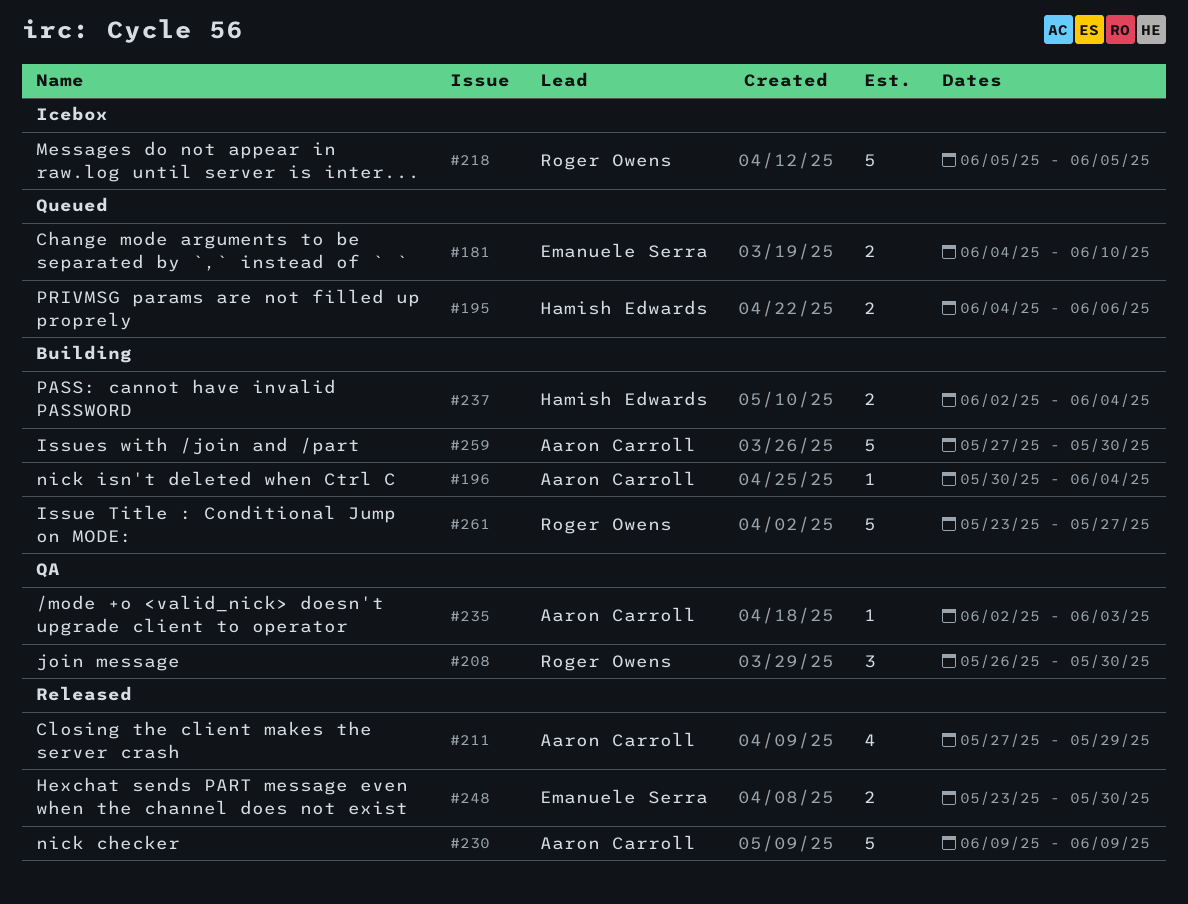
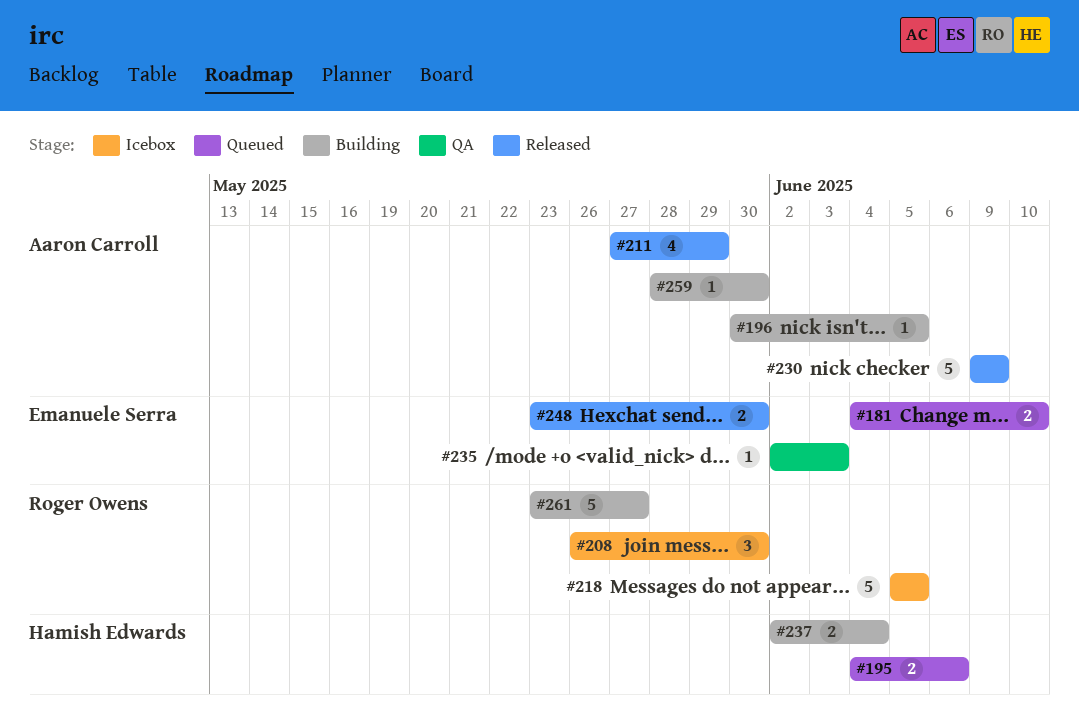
#196, due: Jun 4 -> Jun 5
#208, status: QA -> Icebox
#235, owner: Aaron Carroll -> Emanuele Serra
#259, estimate: 5 -> 1
#259, start: May 27 -> May 28

